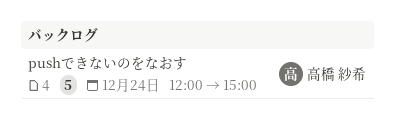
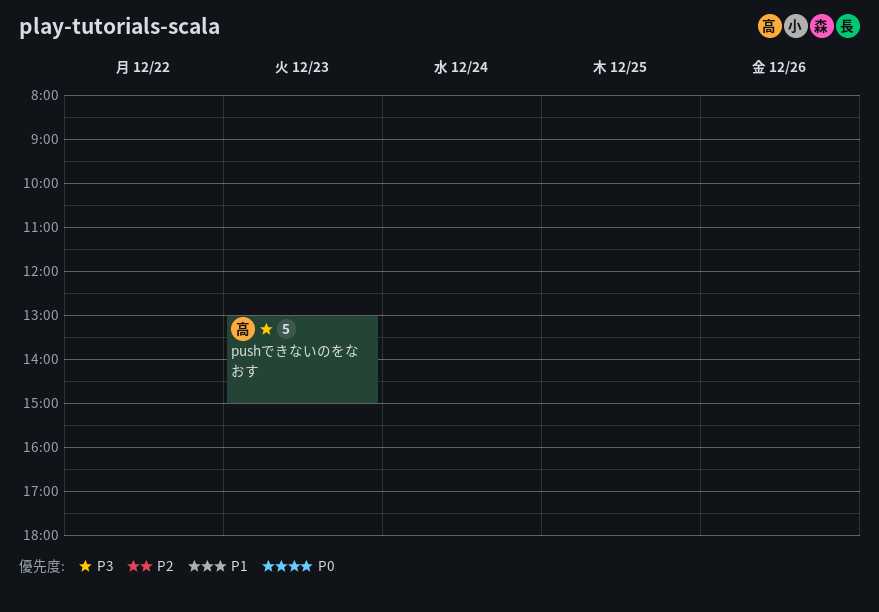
pushできないのをなおす, day: Dec 24 -> Dec 23
pushできないのをなおす, begins: 12:00 -> 13:00

